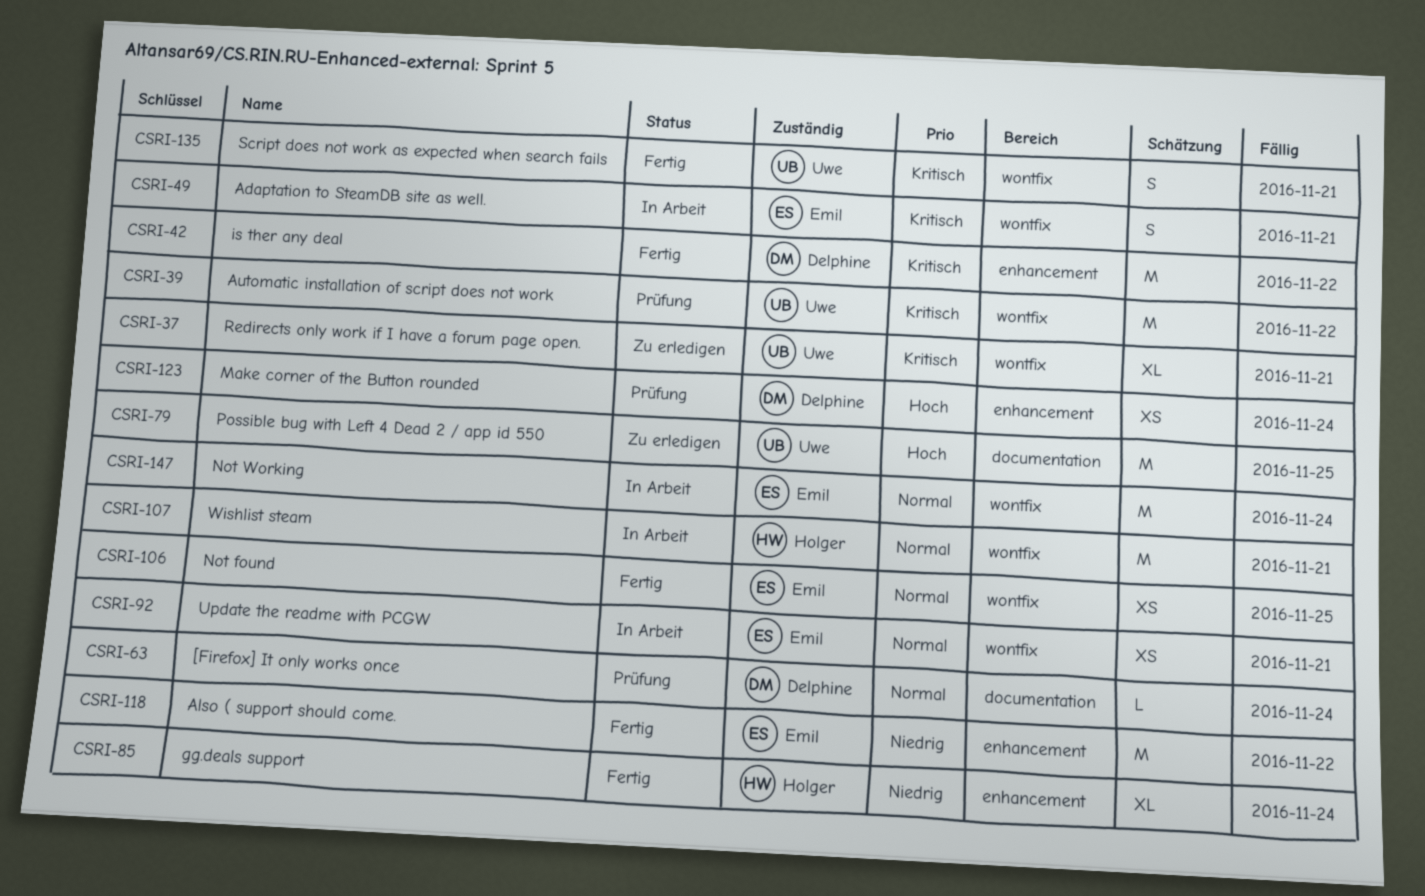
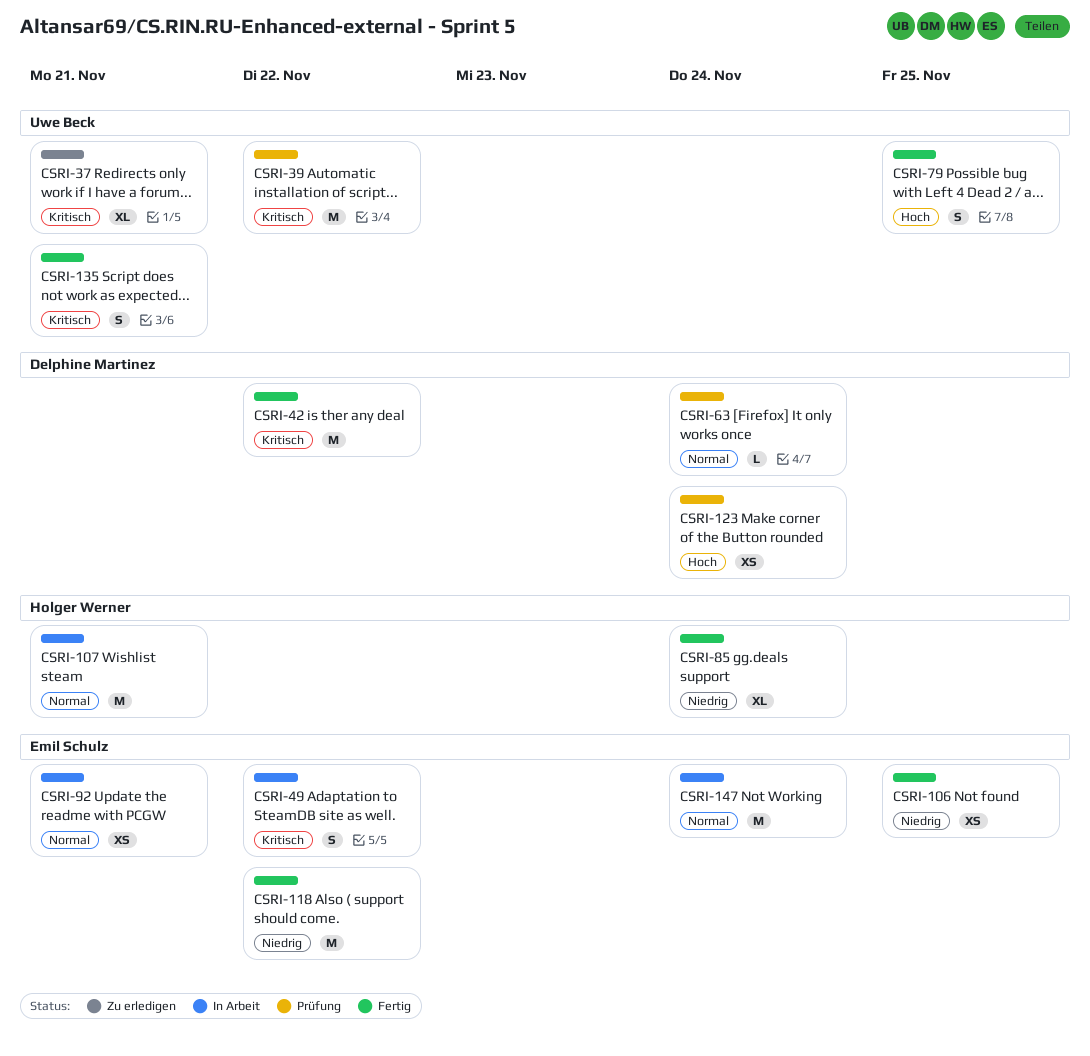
CSRI-49, due: Nov 21 -> Nov 22
CSRI-79, status: Zu erledigen -> Fertig
CSRI-79, estimate: M -> S
CSRI-106, priority: Normal -> Niedrig

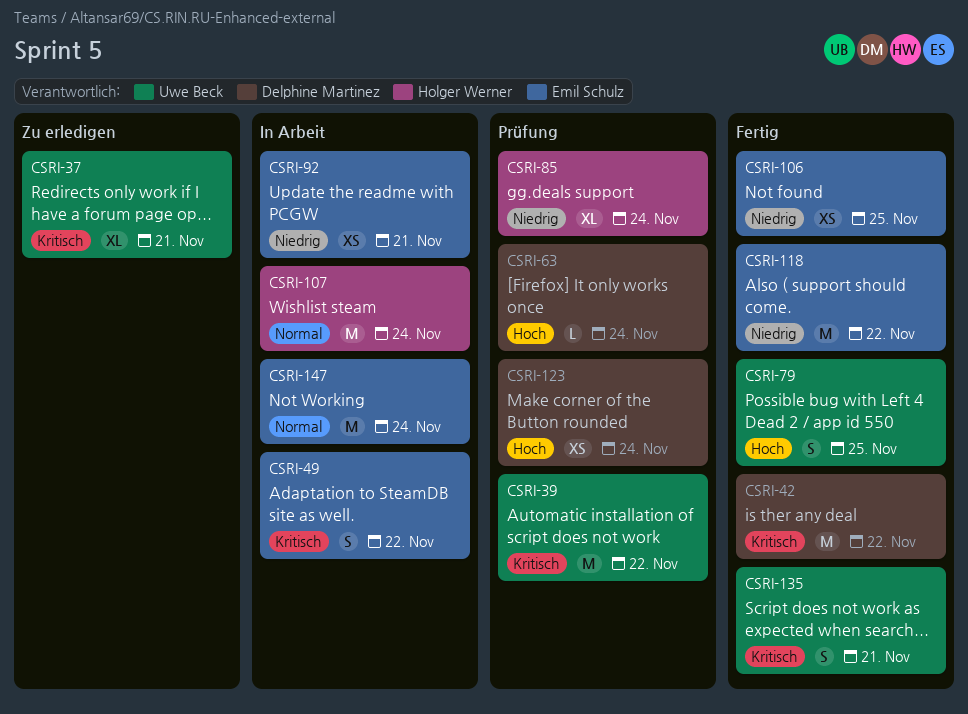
CSRI-63, priority: Normal -> Hoch
CSRI-85, status: Fertig -> Prüfung
CSRI-92, priority: Normal -> Niedrig
CSRI-107, due: Nov 21 -> Nov 24

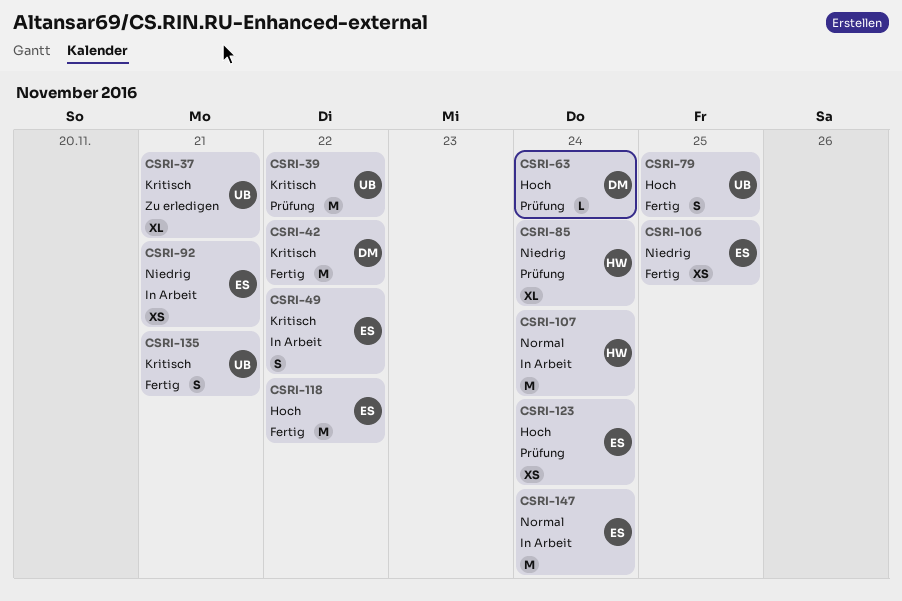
CSRI-118, priority: Niedrig -> Hoch
CSRI-123, owner: Delphine Martinez -> Emil Schulz

